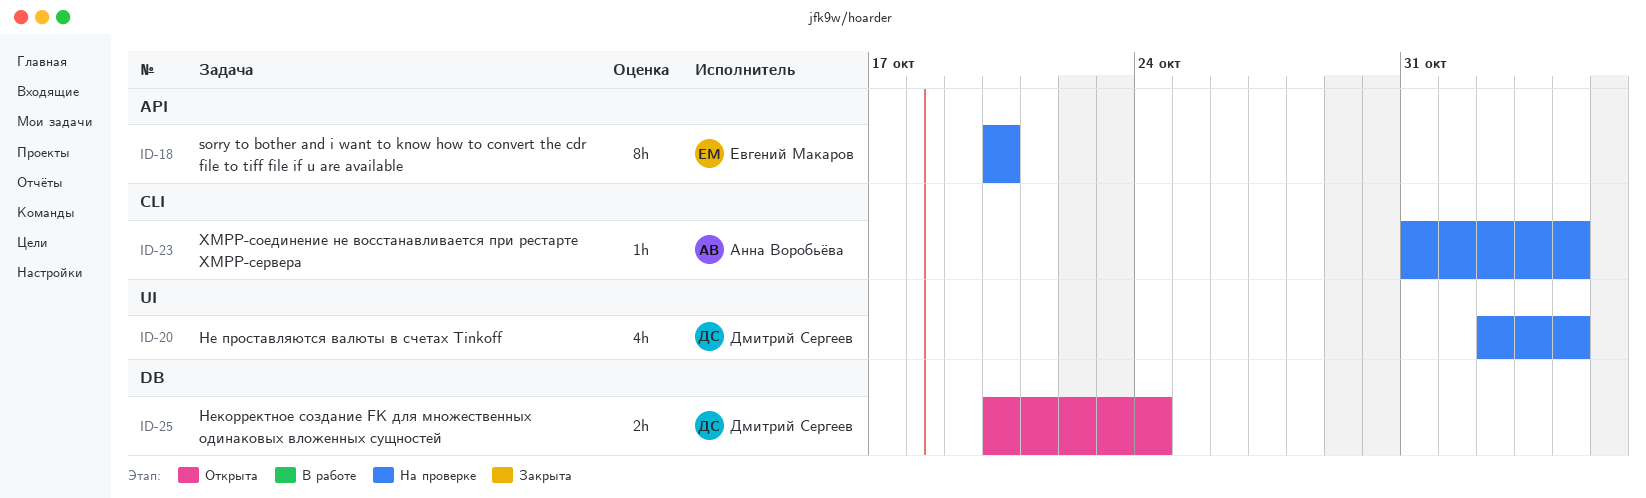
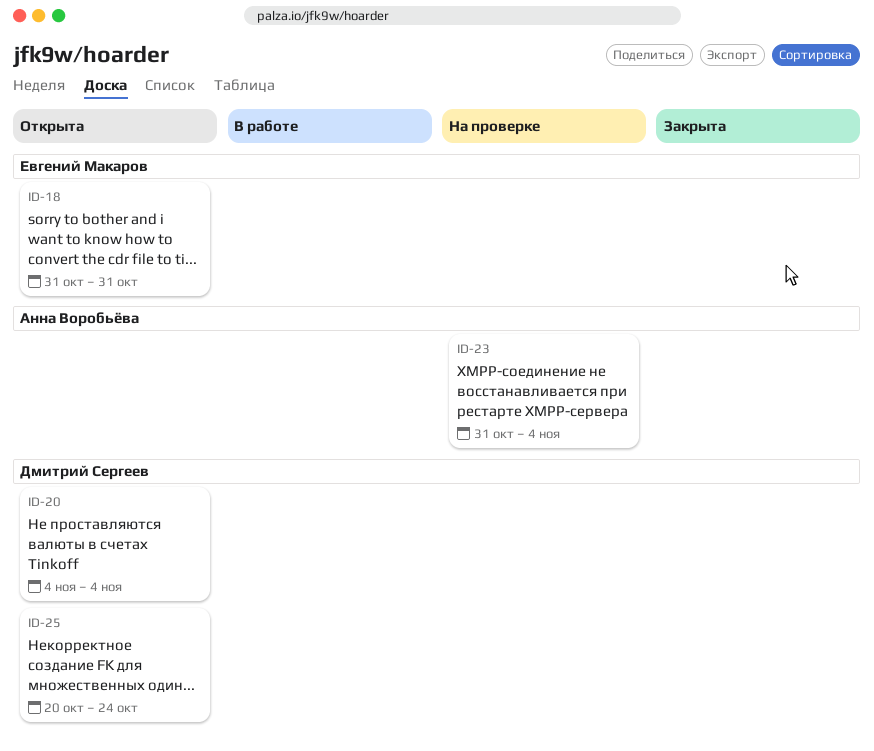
ID-18, status: На проверке -> Открыта
ID-18, start: Oct 20 -> Oct 31
ID-18, due: Oct 20 -> Oct 31
ID-20, status: На проверке -> Открыта
ID-20, start: Nov 2 -> Nov 4

